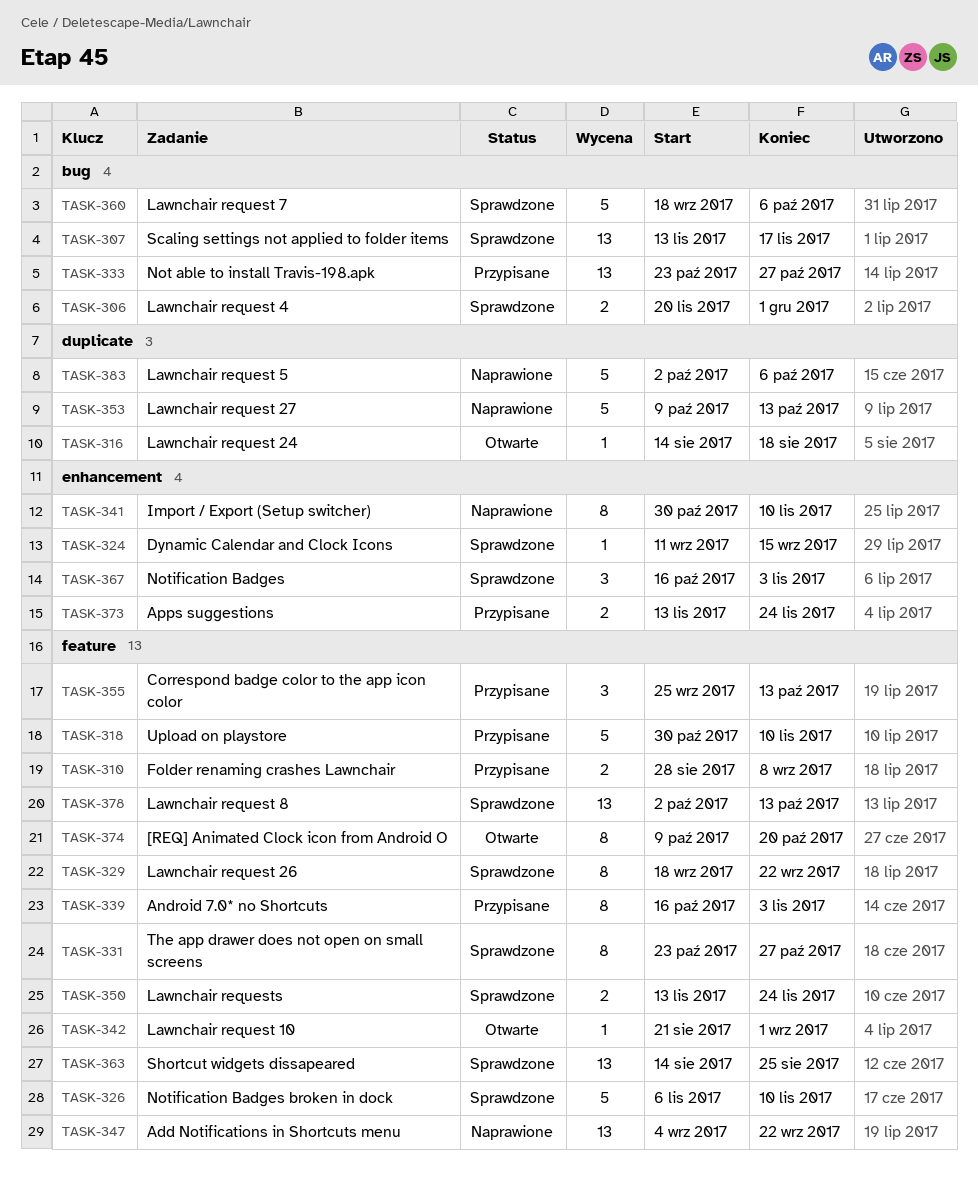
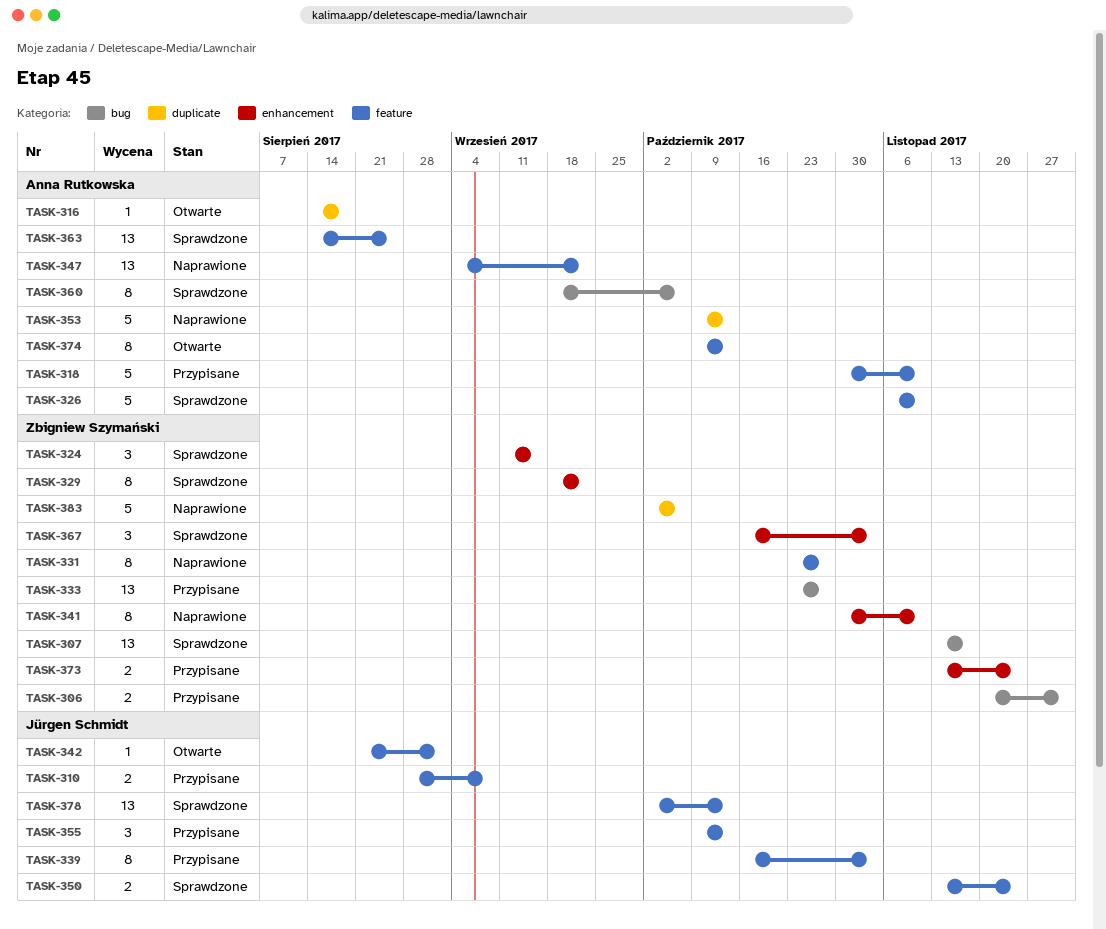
TASK-306, status: Sprawdzone -> Przypisane
TASK-324, estimate: 1 -> 3
TASK-329, label: feature -> enhancement
TASK-331, status: Sprawdzone -> Naprawione
TASK-355, start: Sep 25 -> Oct 9
TASK-360, estimate: 5 -> 8
TASK-374, due: Oct 20 -> Oct 13

